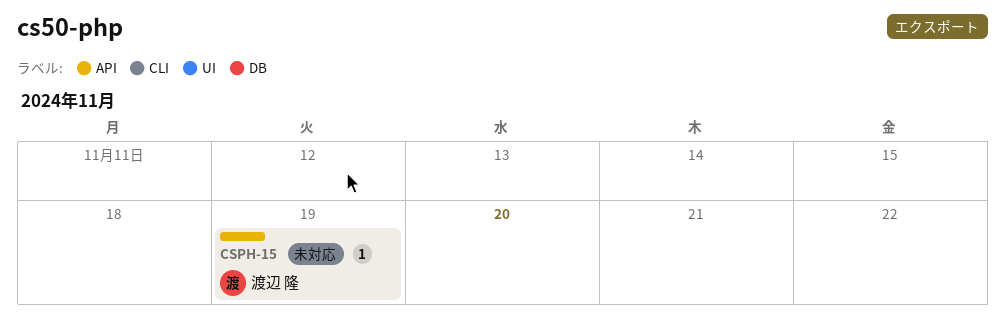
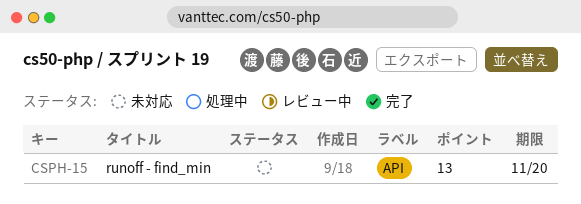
CSPH-15, estimate: 1 -> 13
CSPH-15, due: Nov 19 -> Nov 20

